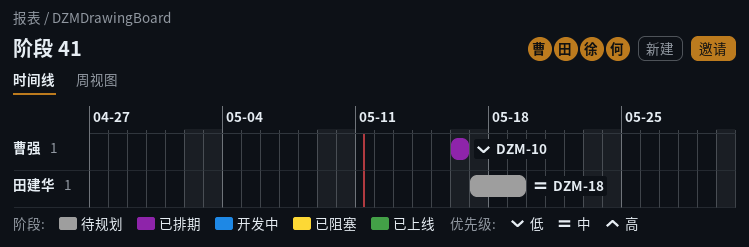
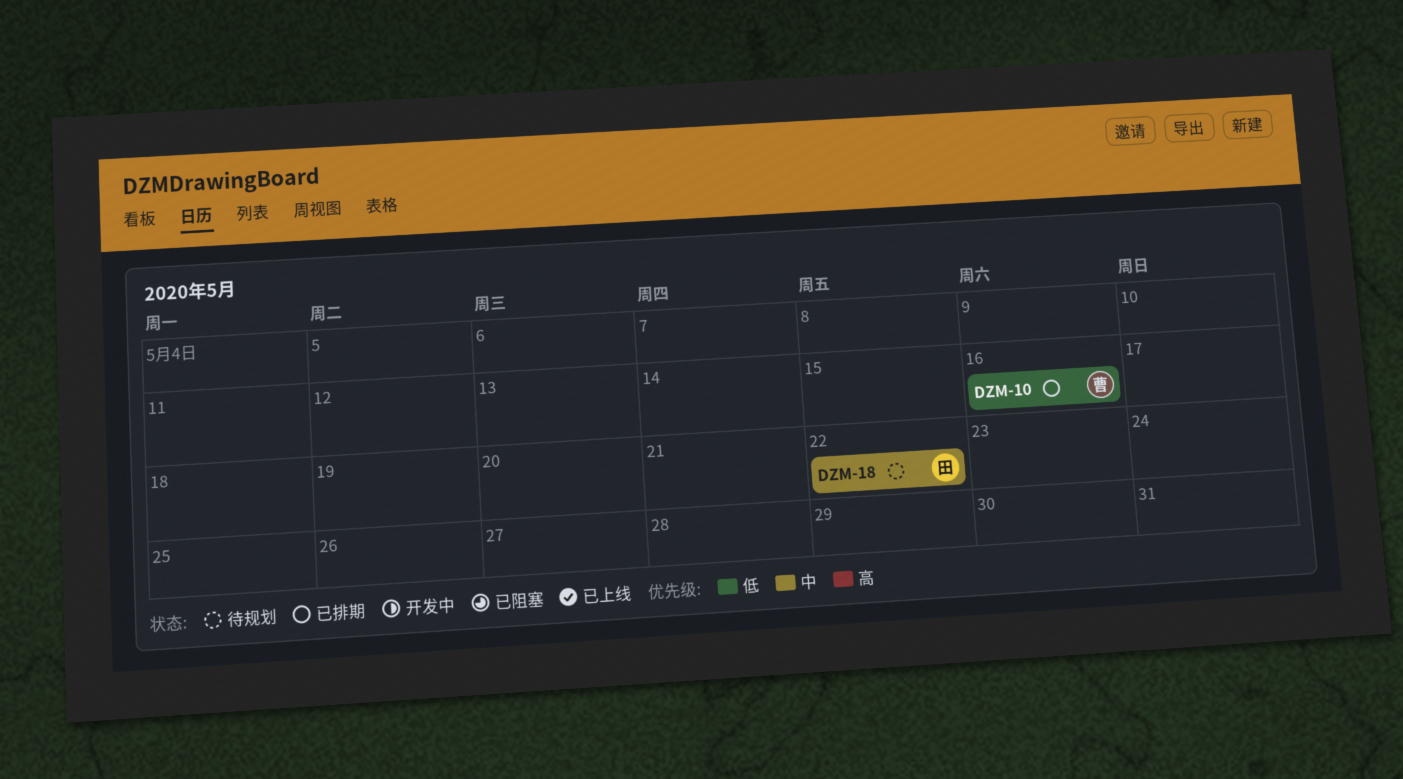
DZM-18, due: May 19 -> May 22

